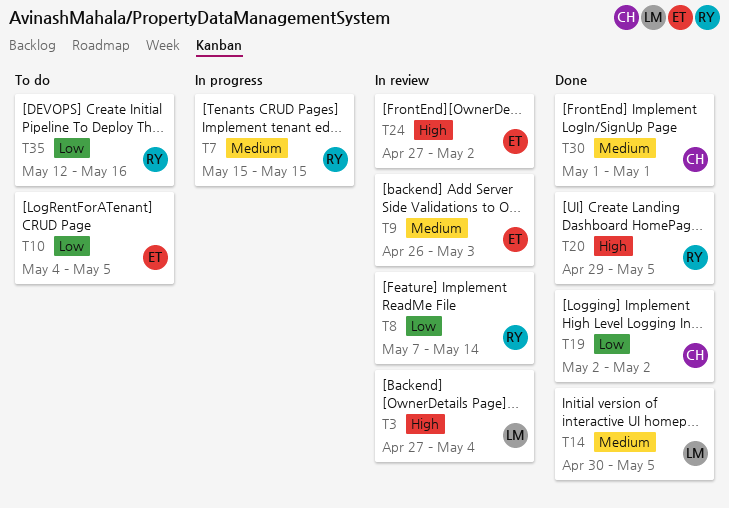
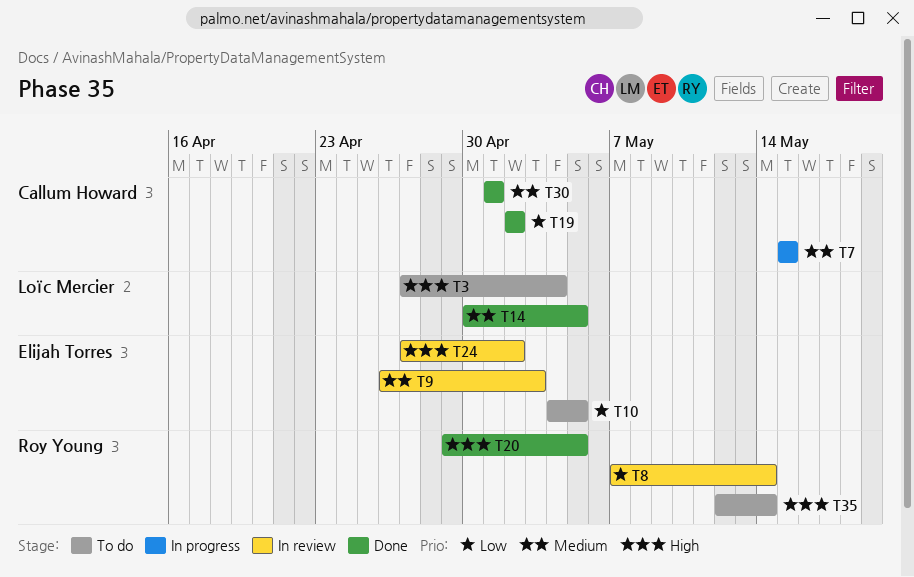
T3, status: In review -> To do
T7, owner: Roy Young -> Callum Howard
T35, priority: Low -> High
T35, due: May 16 -> May 14

